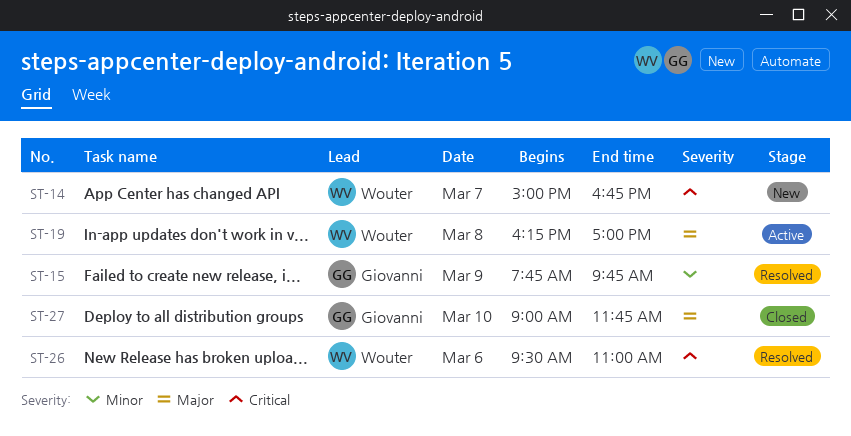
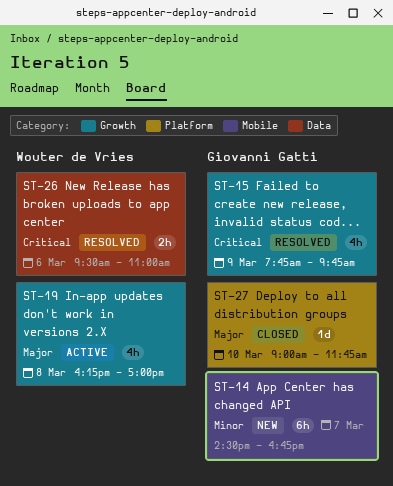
ST-14, owner: Wouter de Vries -> Giovanni Gatti
ST-14, priority: Critical -> Minor
ST-14, begins: 15:00 -> 14:30
ST-15, priority: Minor -> Critical

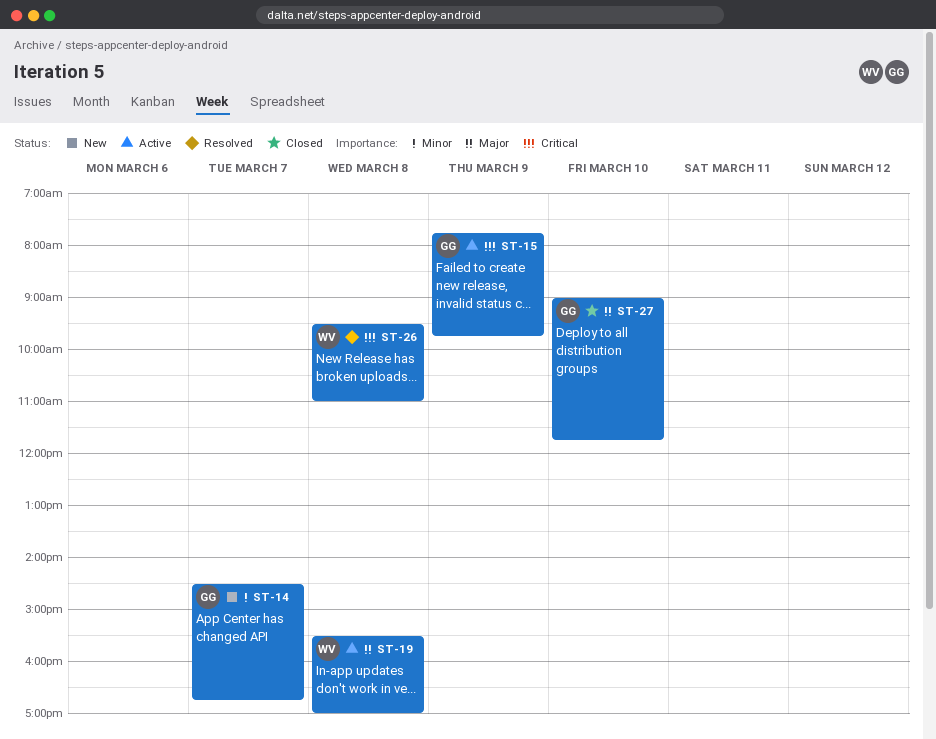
ST-15, status: Resolved -> Active
ST-19, begins: 16:15 -> 15:30
ST-26, day: Mar 6 -> Mar 8

